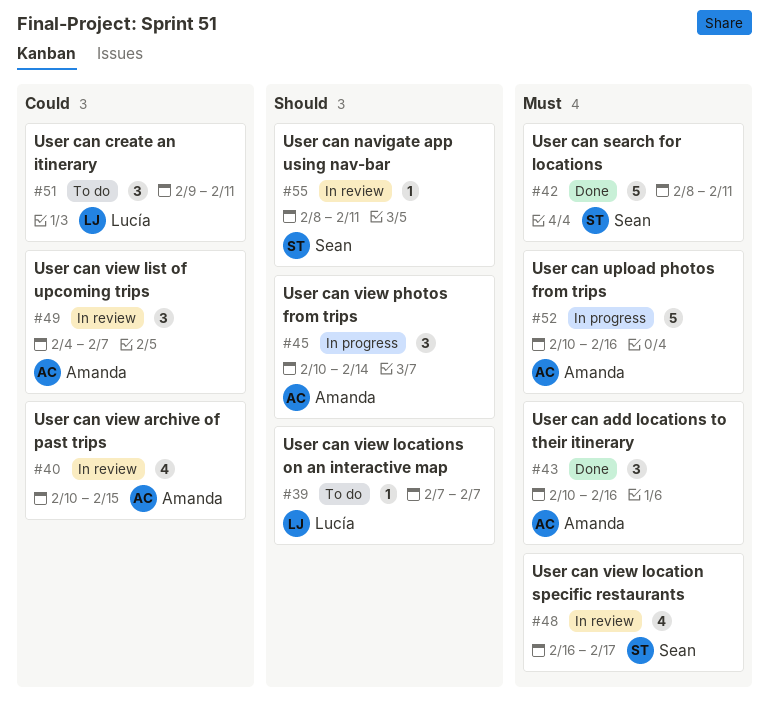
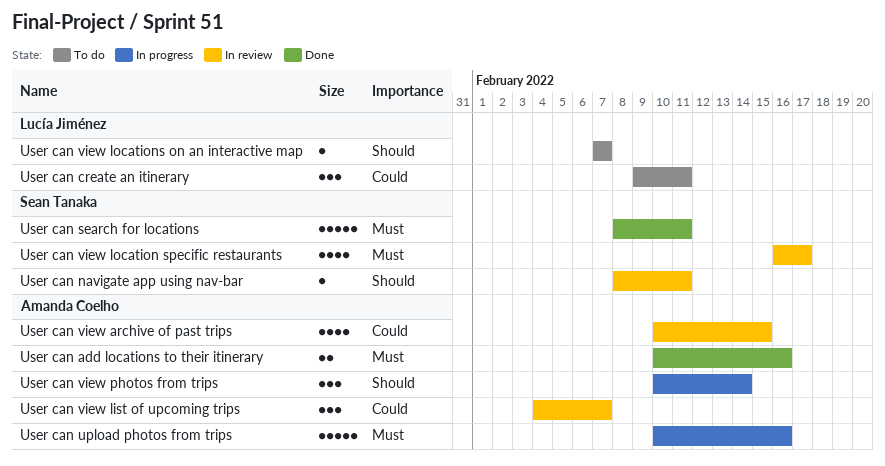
User can add locations to their itinerary, estimate: 3 -> 2

